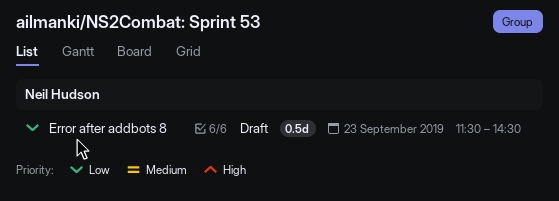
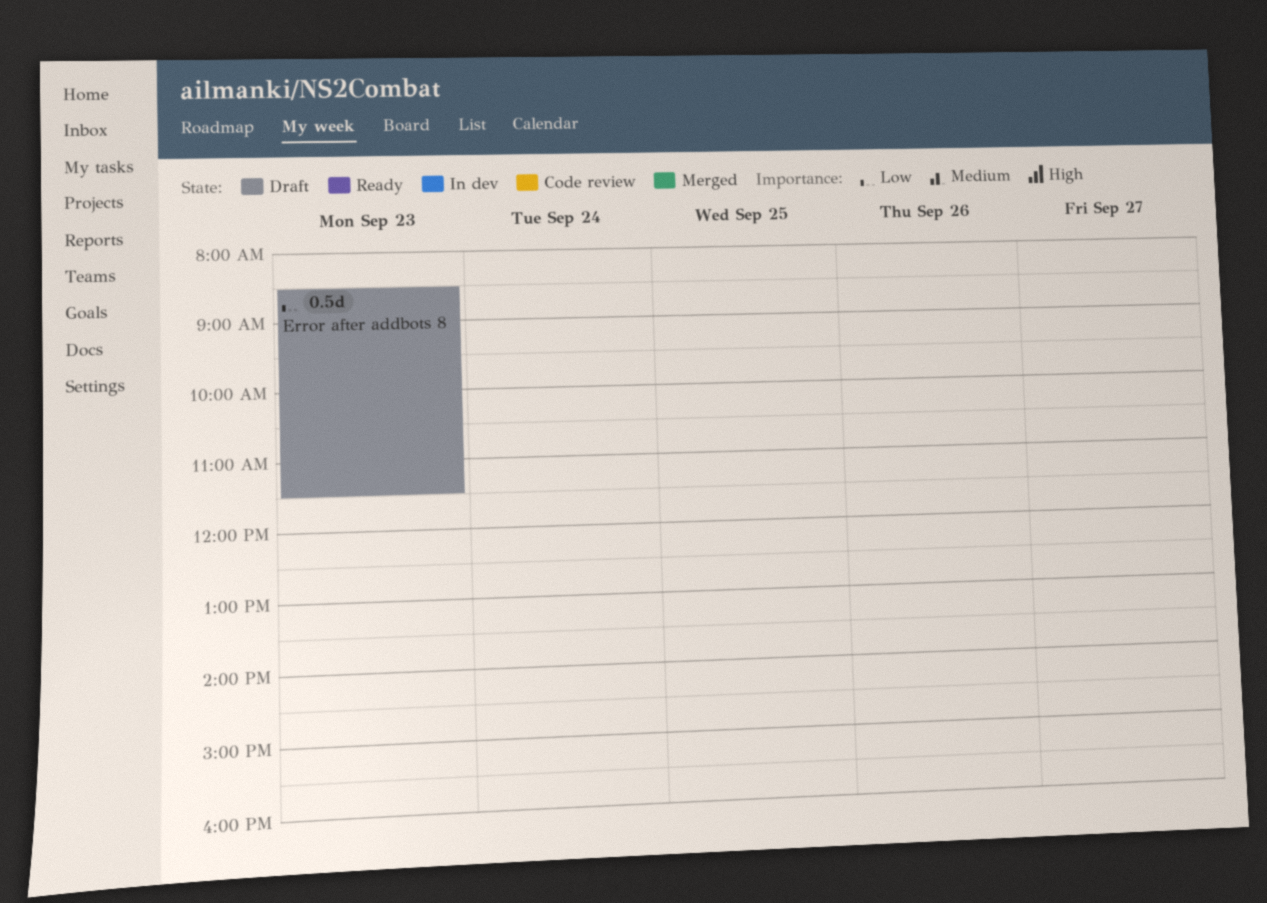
Error after addbots 8, begins: 11:30 -> 08:30
Error after addbots 8, ends: 14:30 -> 11:30

